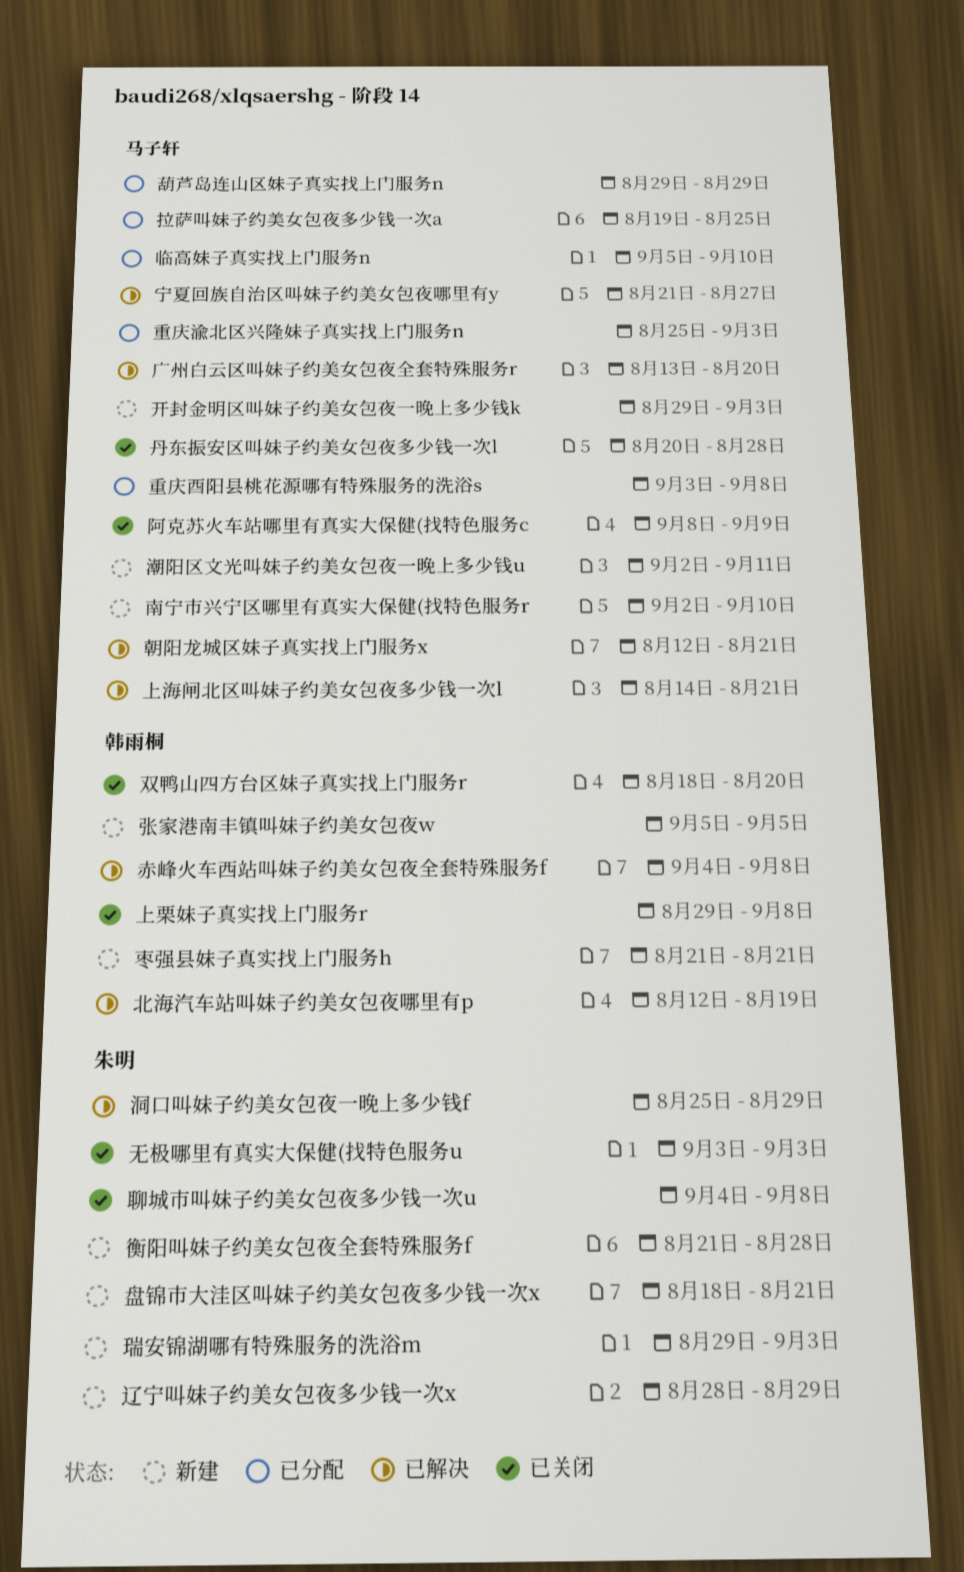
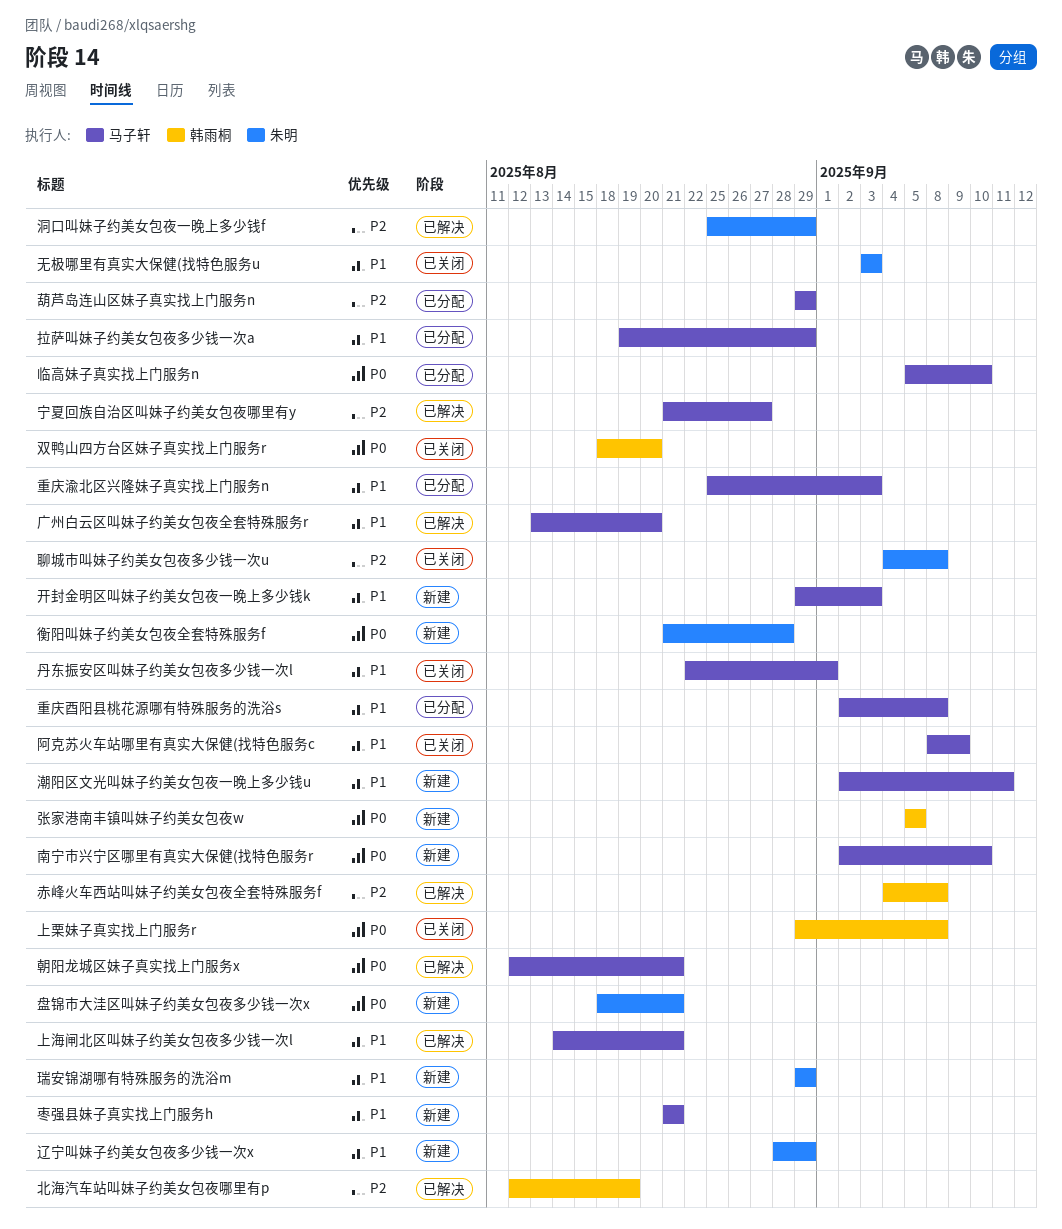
丹东振安区叫妹子约美女包夜多少钱一次l, start: Aug 20 -> Aug 22
丹东振安区叫妹子约美女包夜多少钱一次l, due: Aug 28 -> Sep 1
拉萨叫妹子约美女包夜多少钱一次a, due: Aug 25 -> Aug 29
枣强县妹子真实找上门服务h, owner: 韩雨桐 -> 马子轩
瑞安锦湖哪有特殊服务的洗浴m, due: Sep 3 -> Aug 29
重庆酉阳县桃花源哪有特殊服务的洗浴s, start: Sep 3 -> Sep 2

